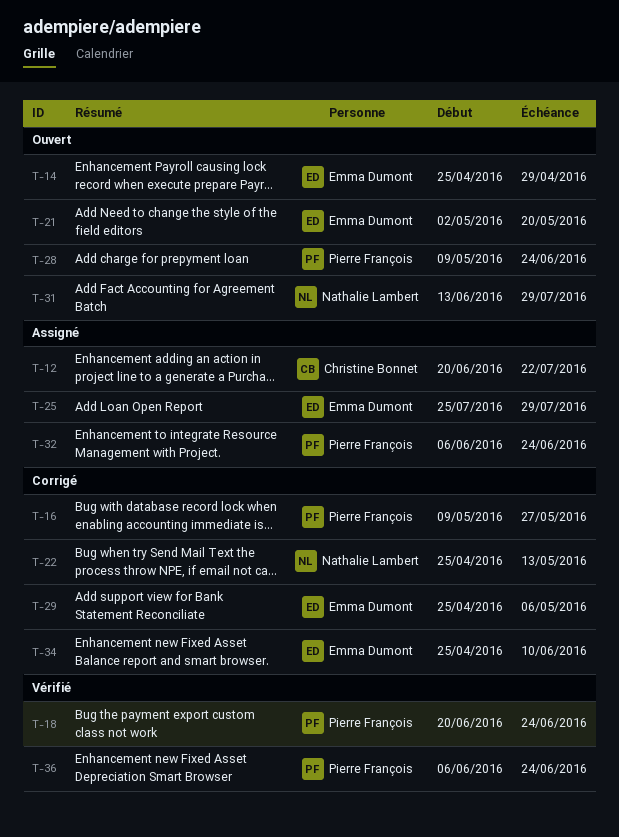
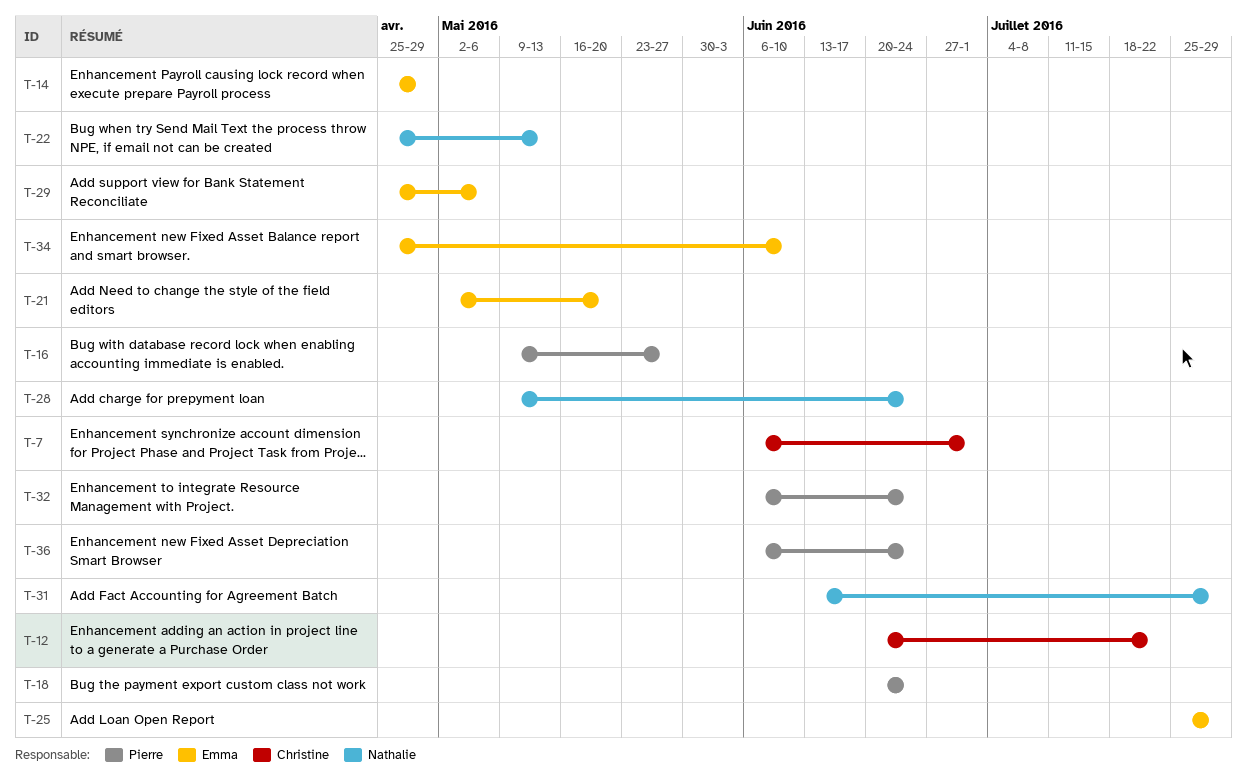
T-7: none -> present
T-28, owner: Pierre François -> Nathalie Lambert

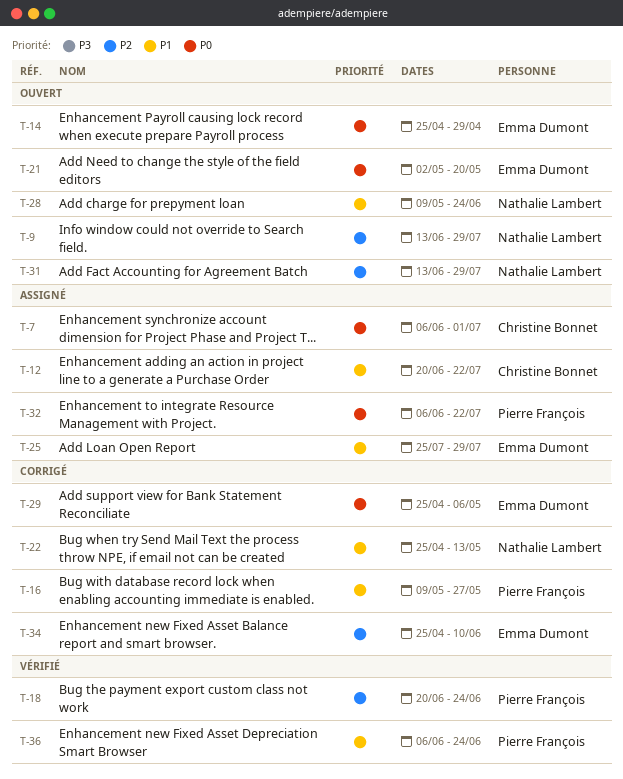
T-9: none -> present
T-32, due: Jun 24 -> Jul 22

